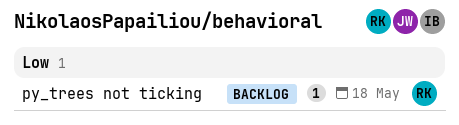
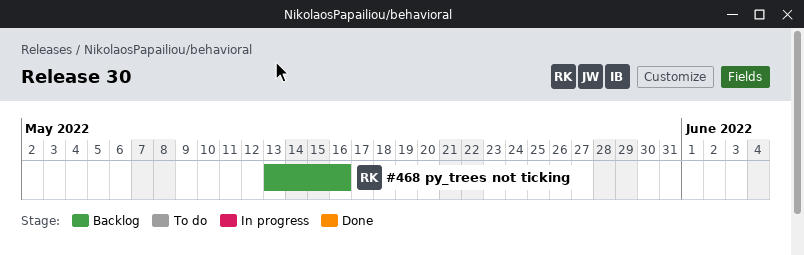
py_trees not ticking, due: May 18 -> May 16

